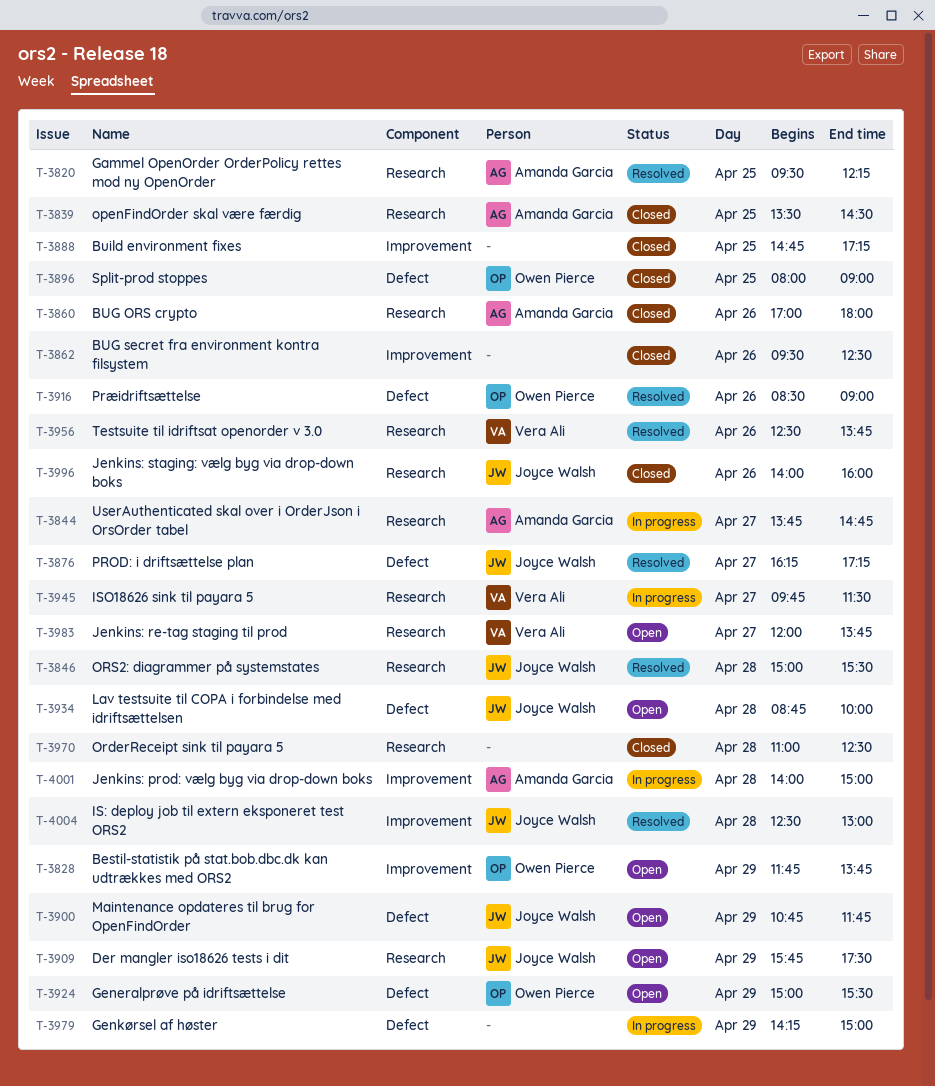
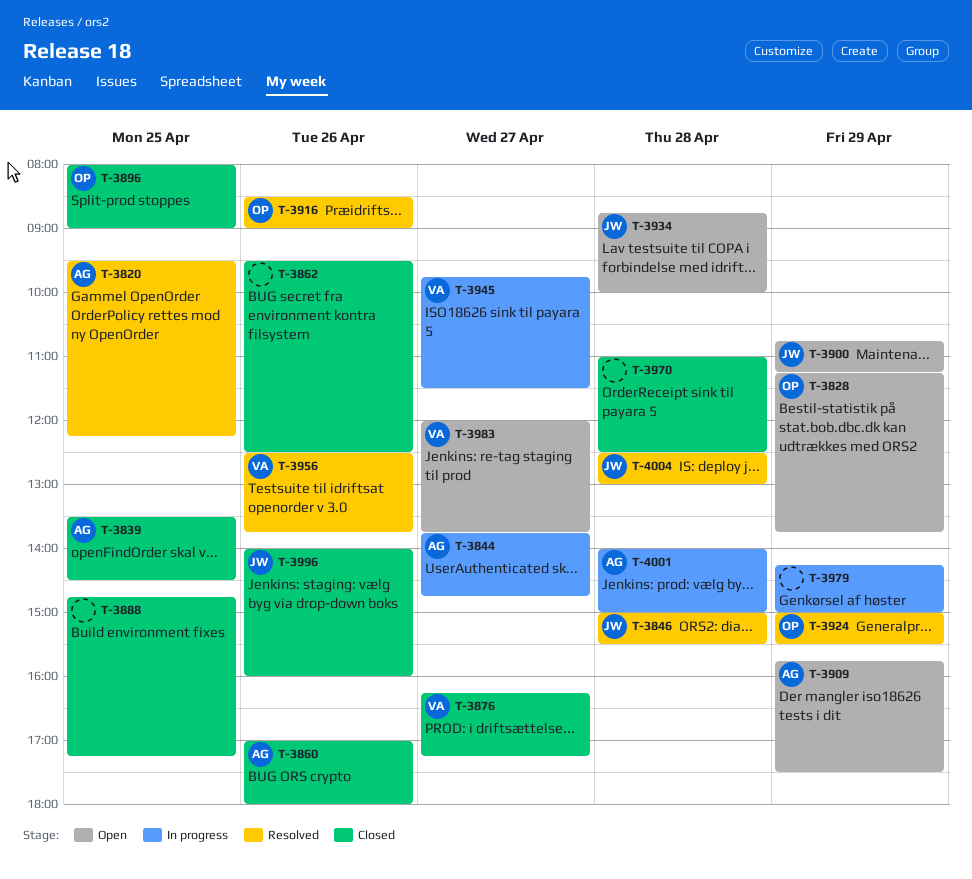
T-3828, begins: 11:45 -> 11:15
T-3876, status: Resolved -> Closed
T-3876, owner: Joyce Walsh -> Vera Ali
T-3900, ends: 11:45 -> 11:15
T-3909, owner: Joyce Walsh -> Amanda Garcia
T-3924, status: Open -> Resolved

